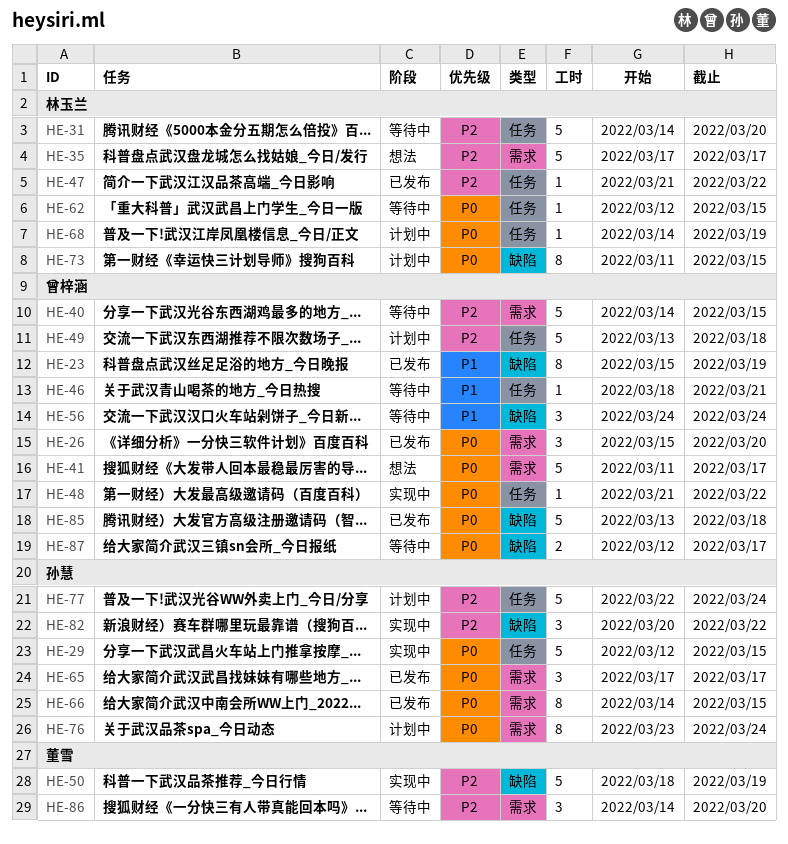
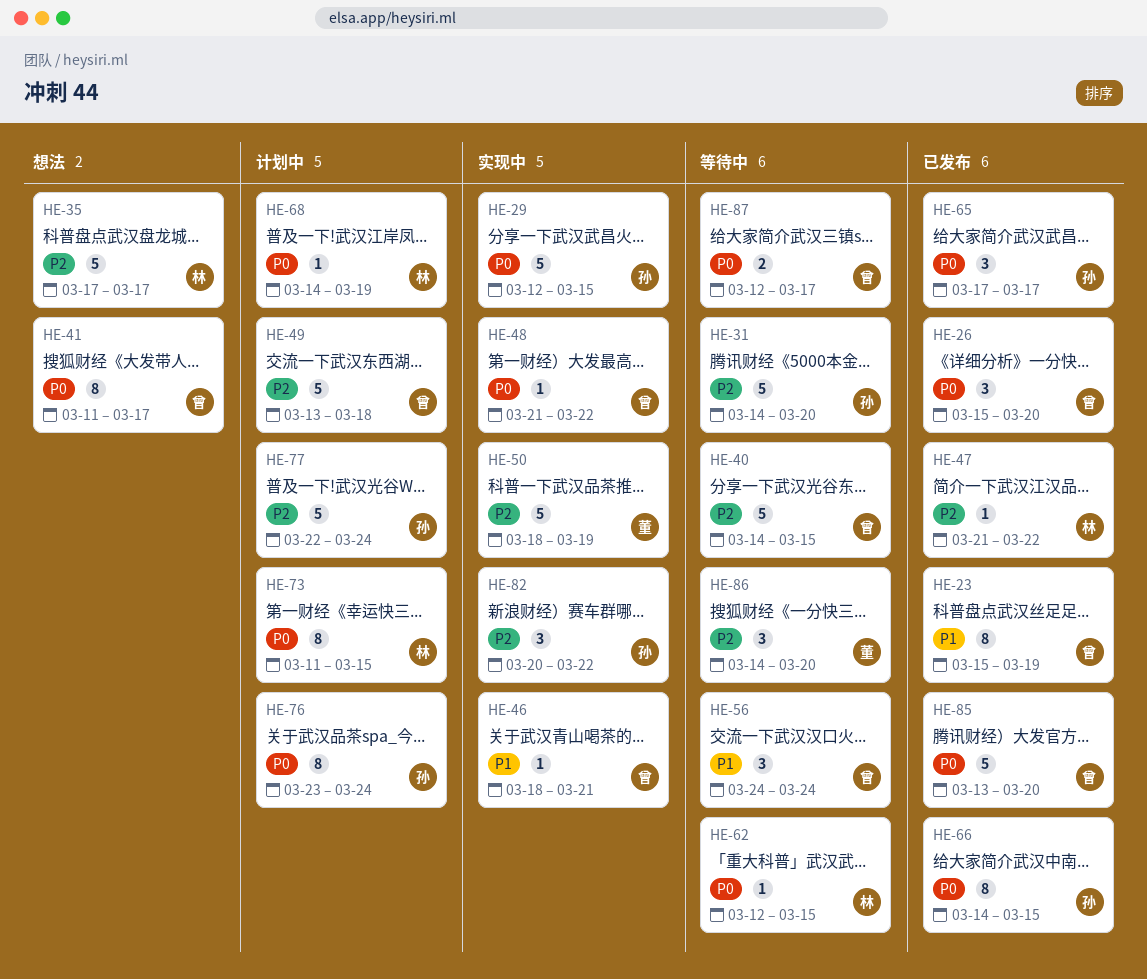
HE-31, owner: 林玉兰 -> 孙慧
HE-41, estimate: 5 -> 8
HE-46, status: 等待中 -> 实现中
HE-85, due: Mar 18 -> Mar 20

